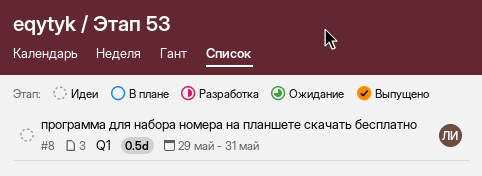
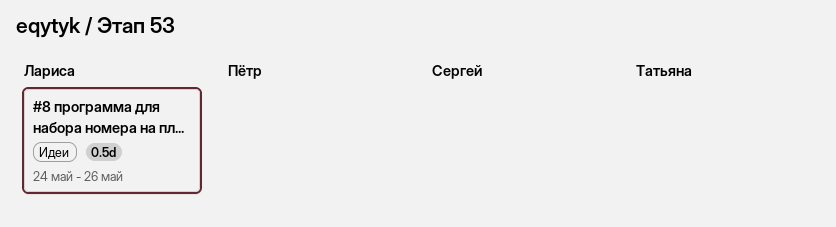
#8, start: May 29 -> May 24
#8, due: May 31 -> May 26

